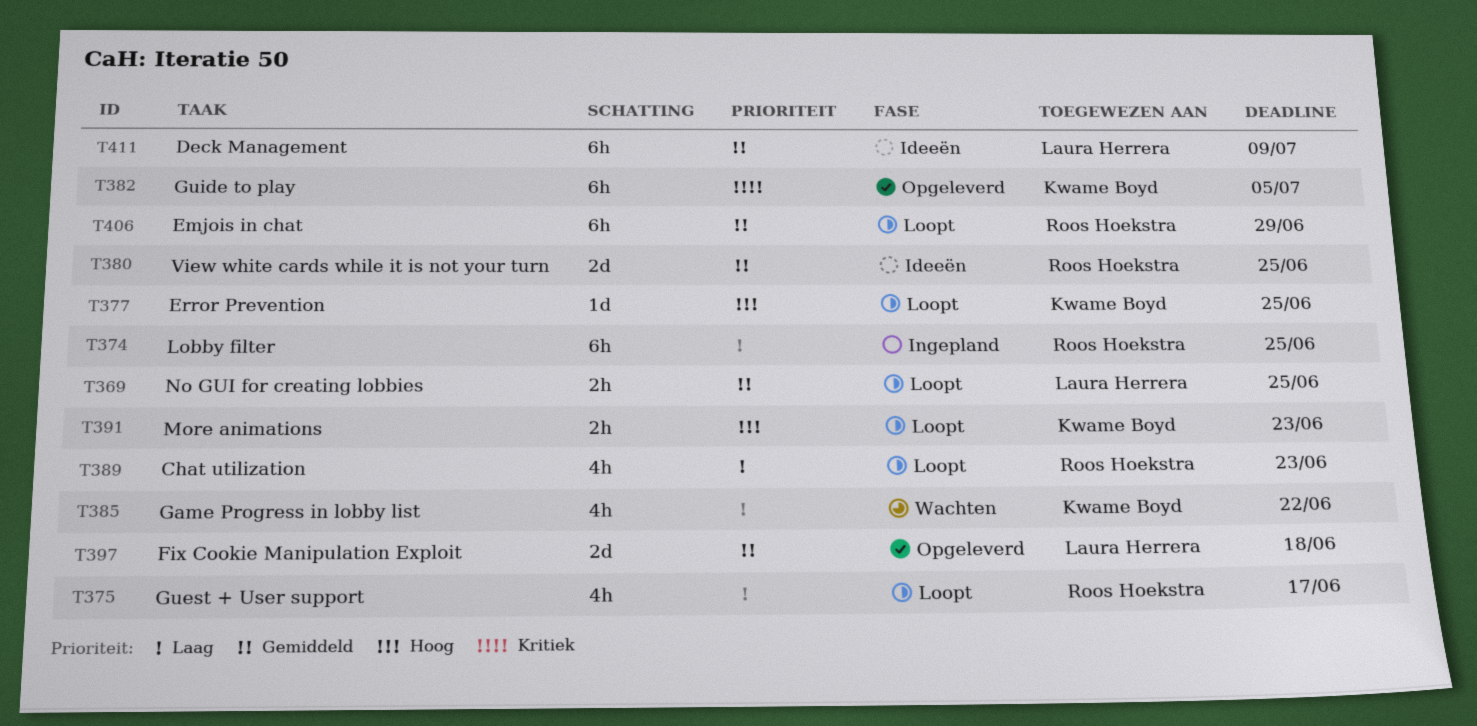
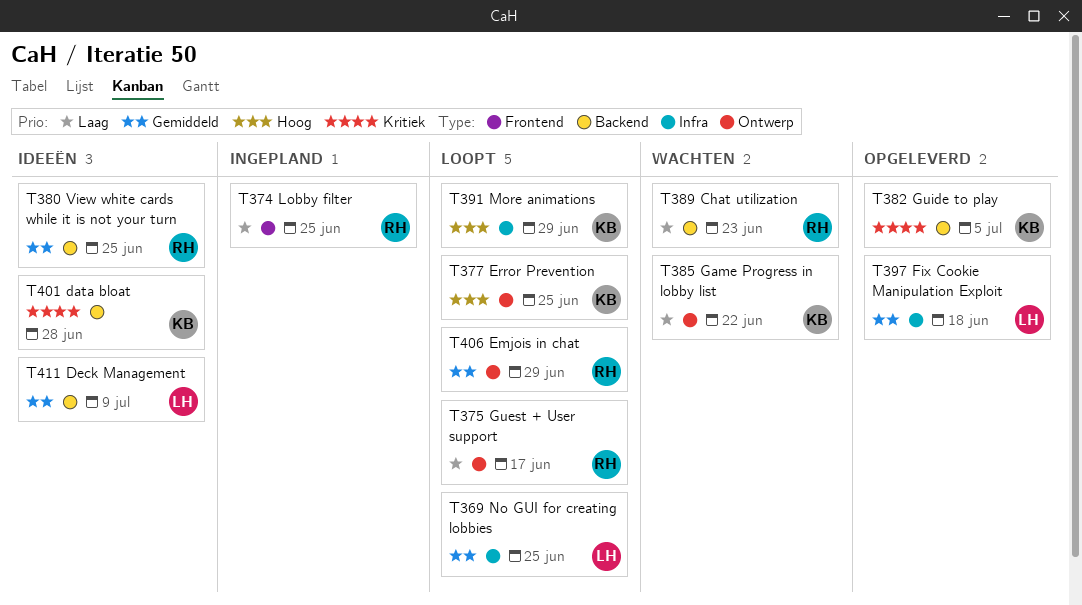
T389, status: Loopt -> Wachten
T391, due: Jun 23 -> Jun 29
T401: none -> present

